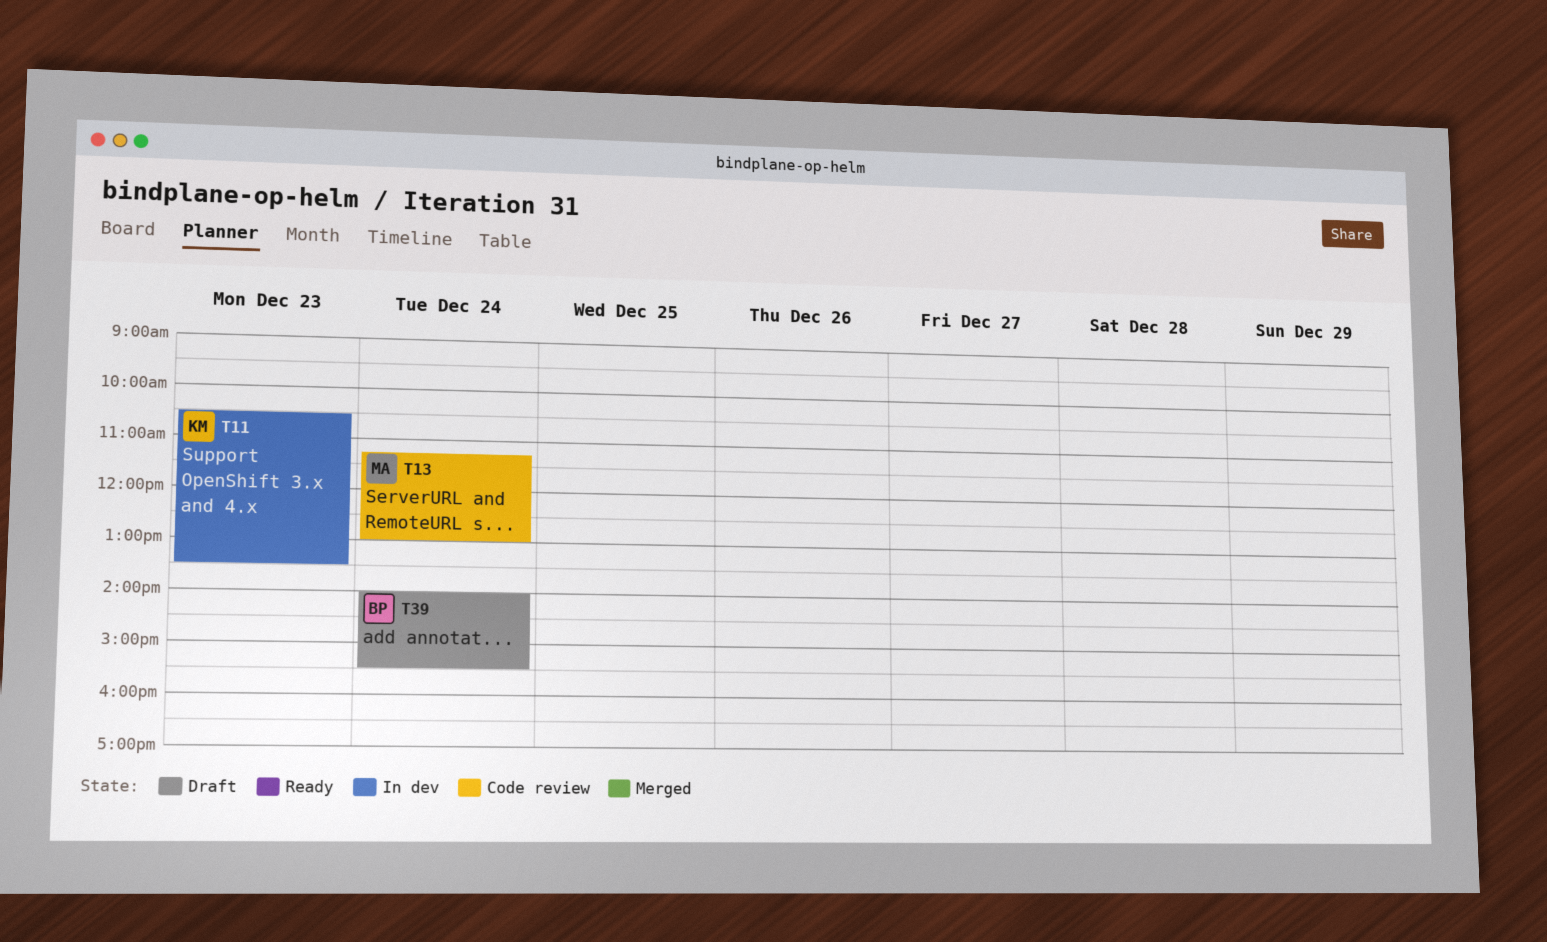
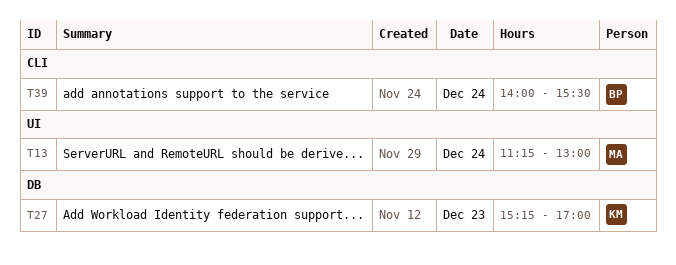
T11: present -> none
T27: none -> present

